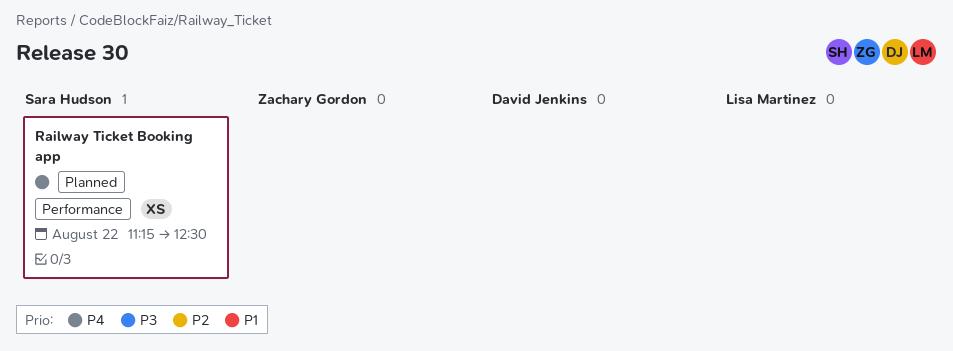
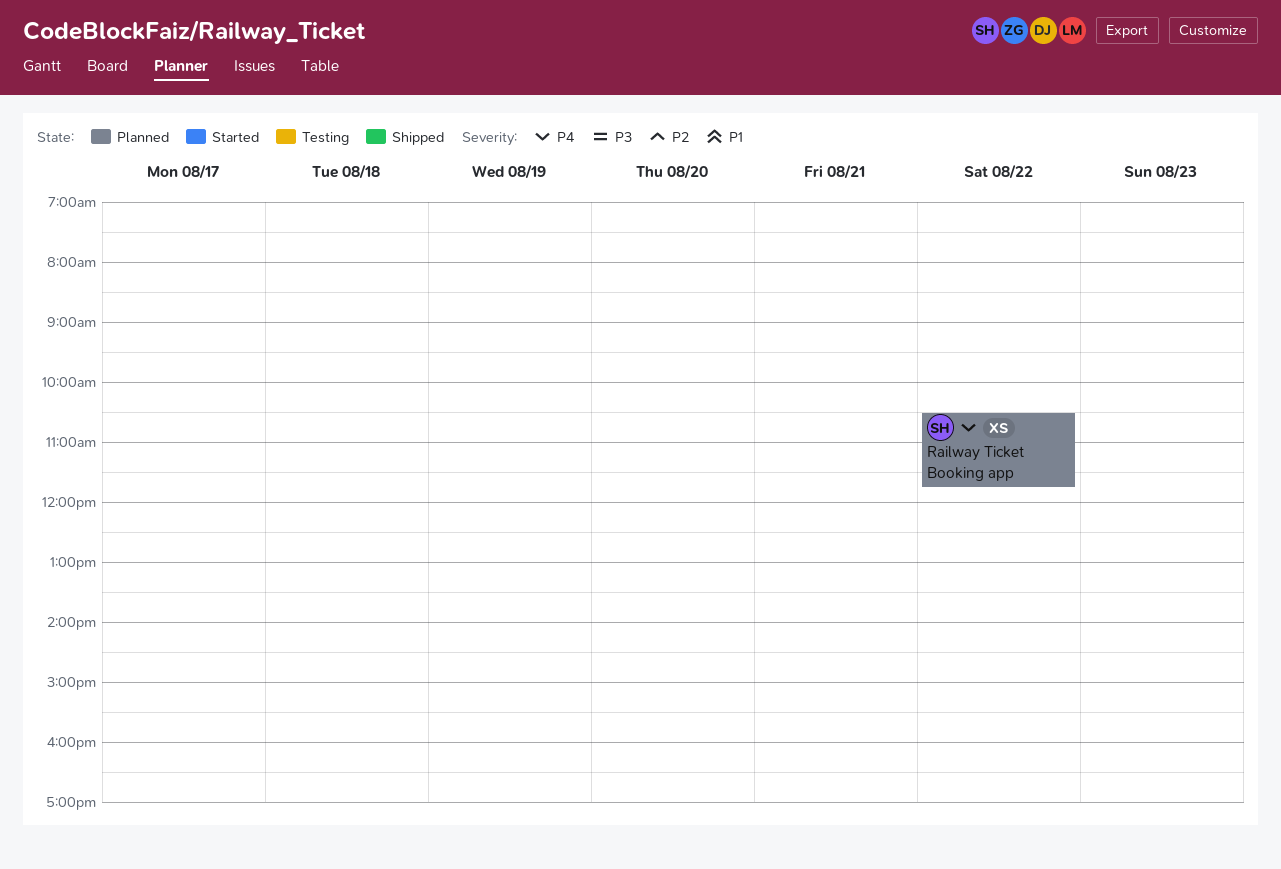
Railway Ticket Booking app, begins: 11:15 -> 10:30
Railway Ticket Booking app, ends: 12:30 -> 11:45

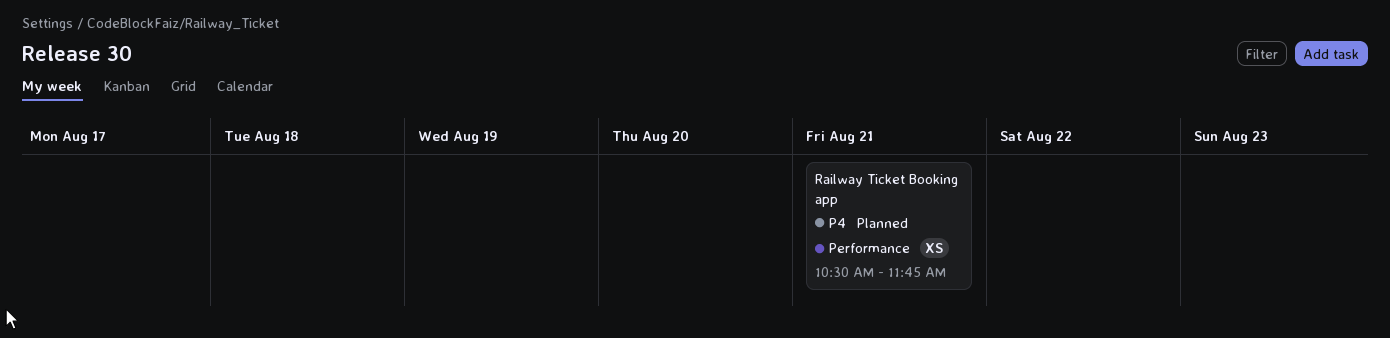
Railway Ticket Booking app, day: Aug 22 -> Aug 21

